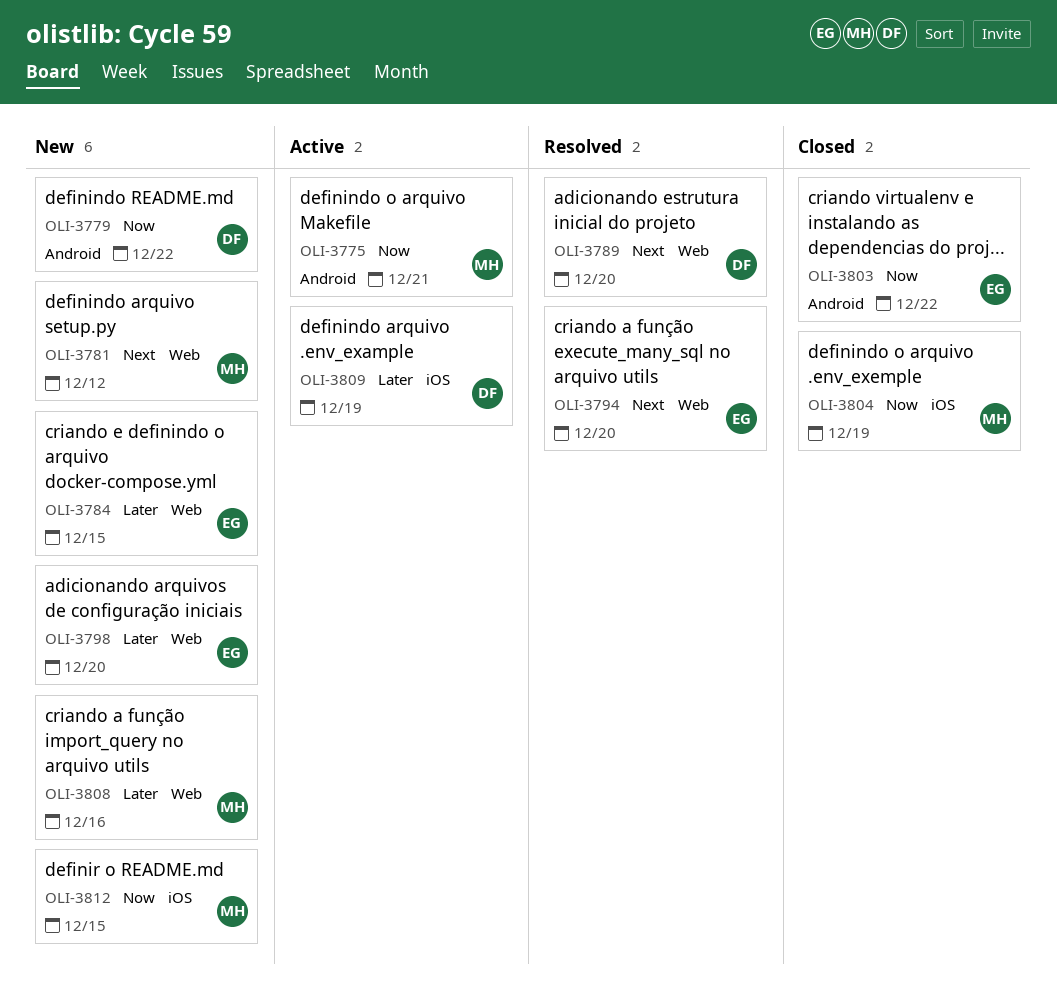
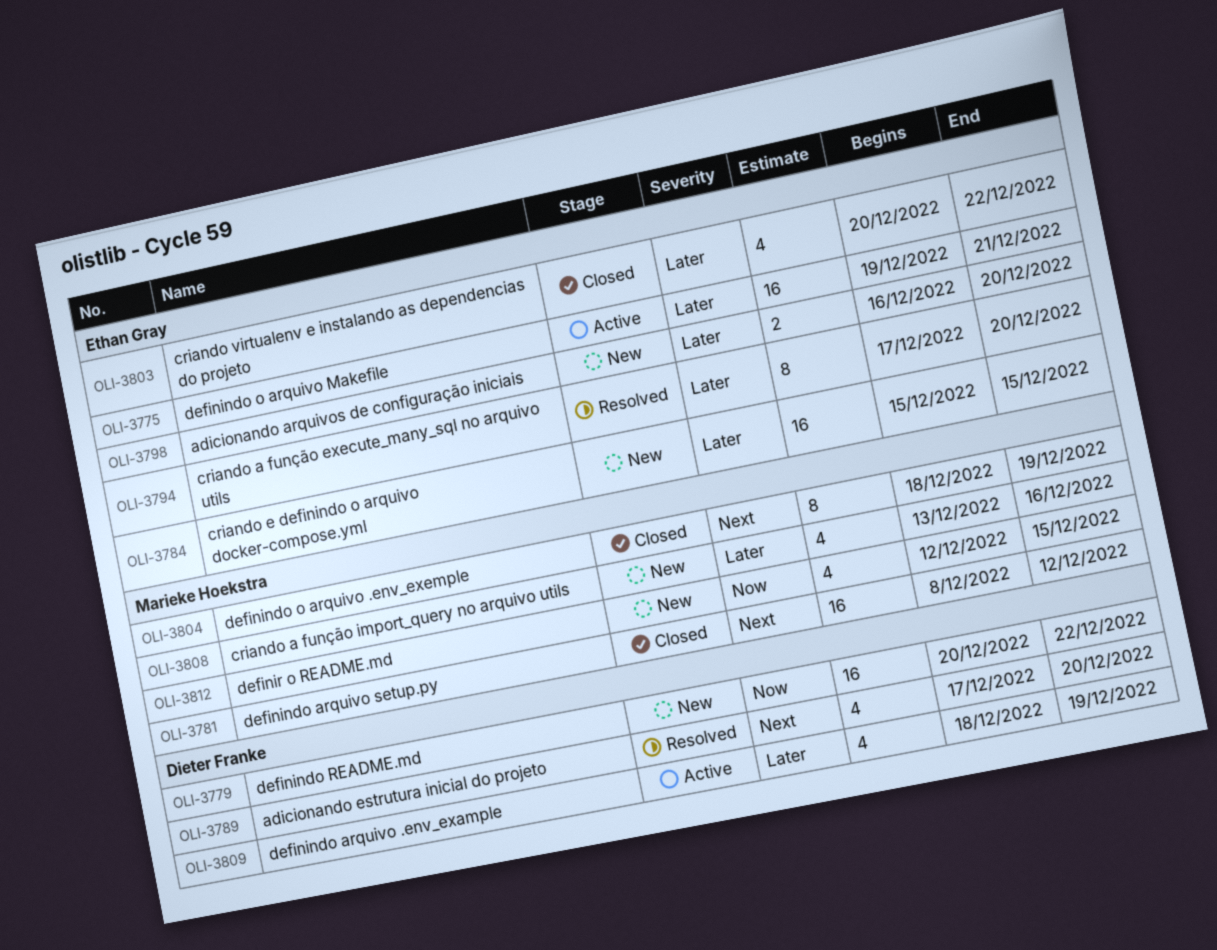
OLI-3775, owner: Marieke Hoekstra -> Ethan Gray
OLI-3775, priority: Now -> Later
OLI-3781, status: New -> Closed
OLI-3794, priority: Next -> Later
OLI-3803, priority: Now -> Later
OLI-3804, priority: Now -> Next

